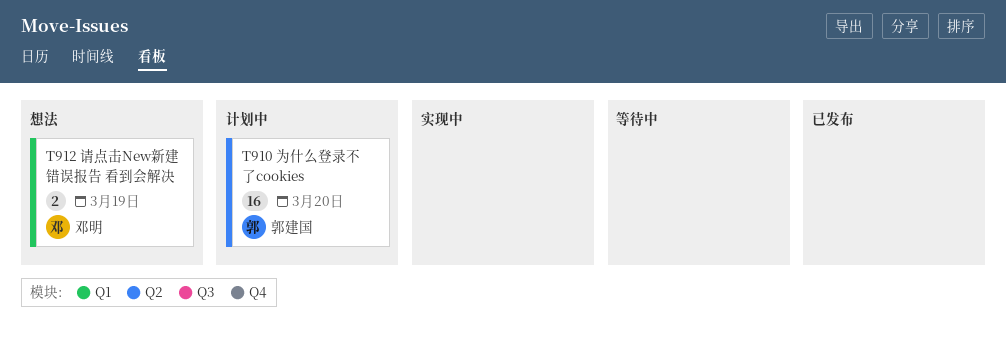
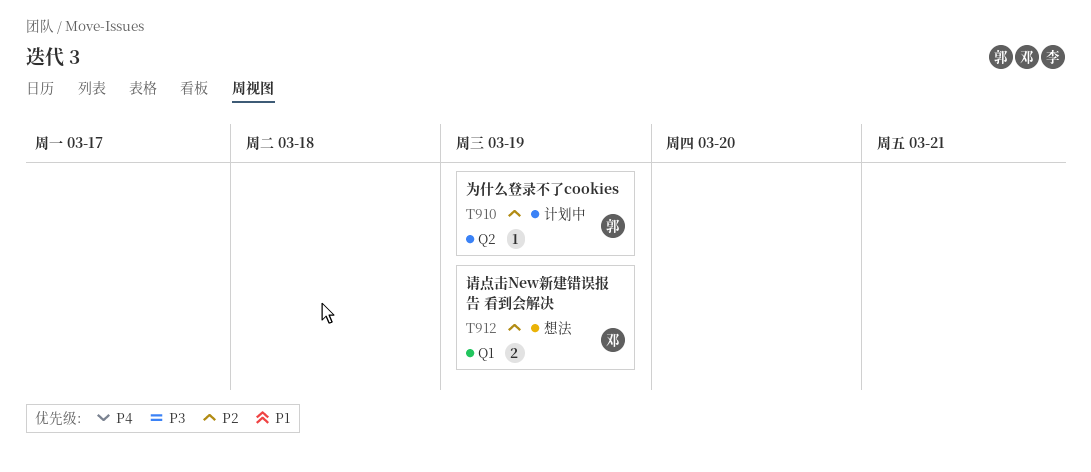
T910, estimate: 16 -> 1
T910, due: Mar 20 -> Mar 19

